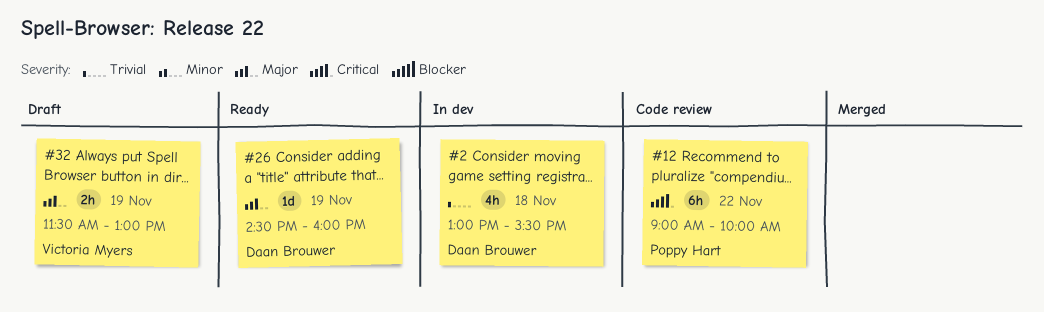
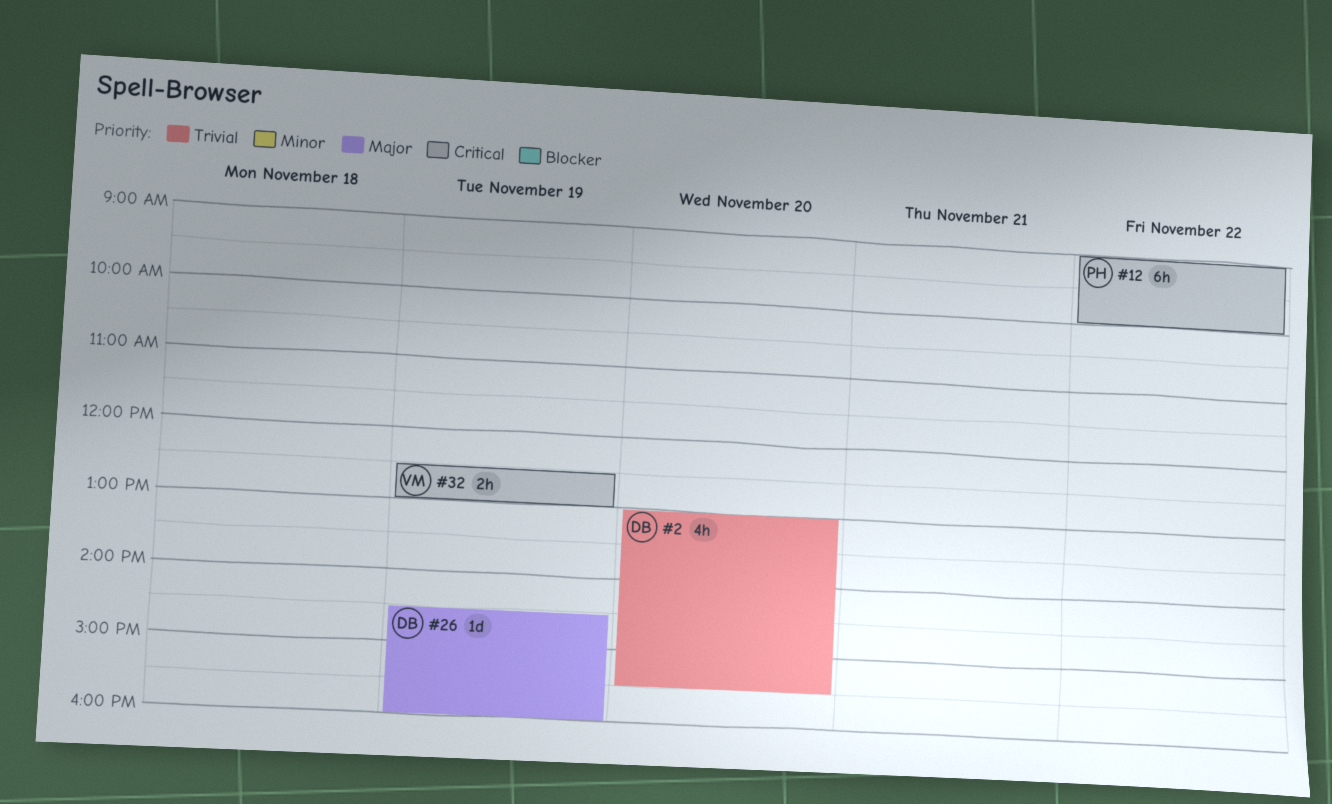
#2, day: Nov 18 -> Nov 20
#32, priority: Major -> Critical
#32, begins: 11:30 -> 12:30

